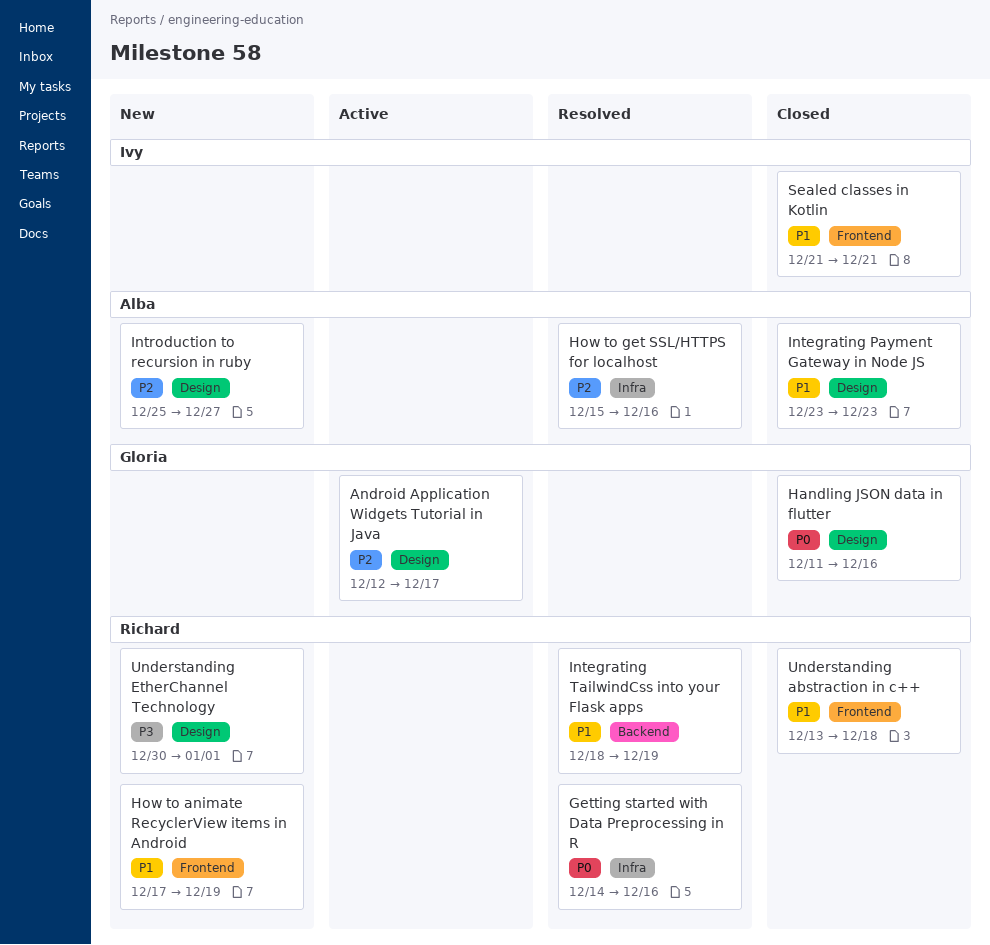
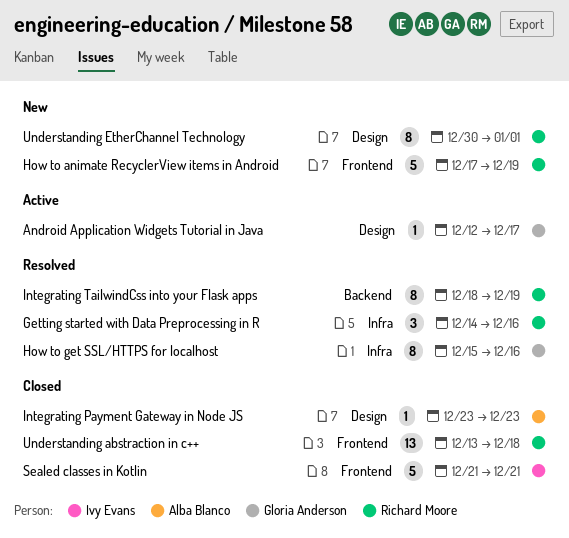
Handling JSON data in flutter: present -> none
How to get SSL/HTTPS for localhost, owner: Alba Blanco -> Gloria Anderson
Introduction to recursion in ruby: present -> none

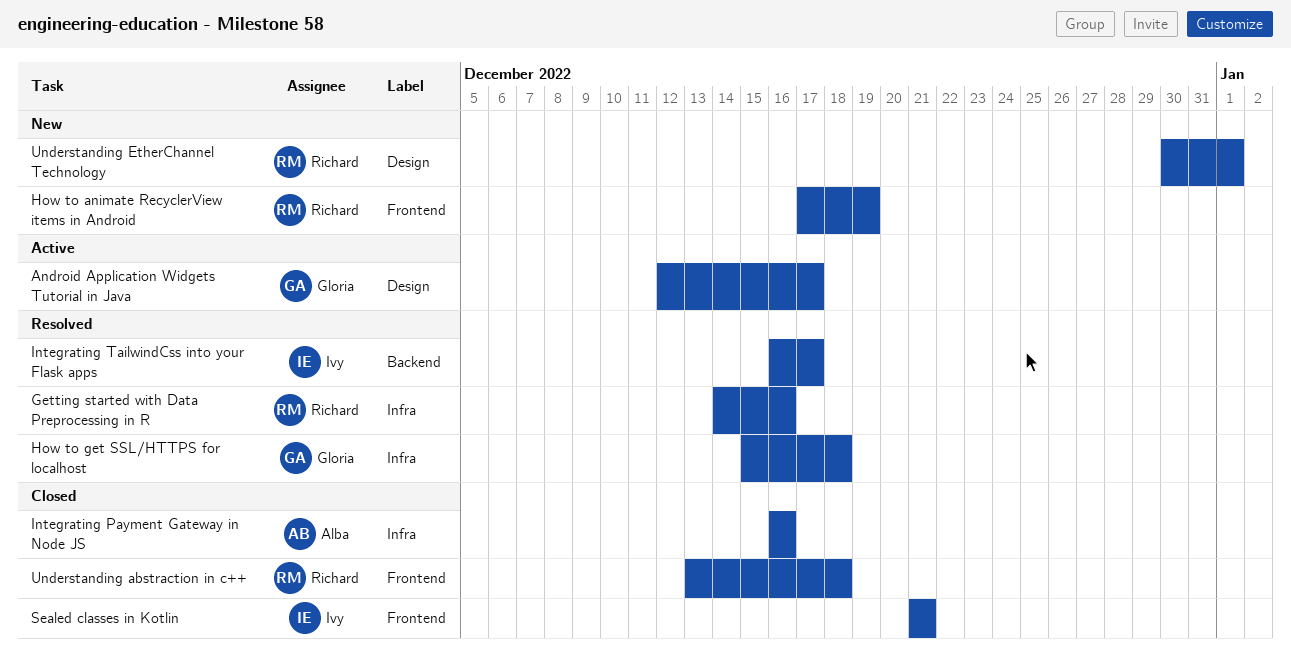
How to get SSL/HTTPS for localhost, due: Dec 16 -> Dec 18
Integrating Payment Gateway in Node JS, label: Design -> Infra
Integrating Payment Gateway in Node JS, start: Dec 23 -> Dec 16
Integrating Payment Gateway in Node JS, due: Dec 23 -> Dec 16
Integrating TailwindCss into your Flask apps, owner: Richard Moore -> Ivy Evans
Integrating TailwindCss into your Flask apps, start: Dec 18 -> Dec 16
Integrating TailwindCss into your Flask apps, due: Dec 19 -> Dec 17

